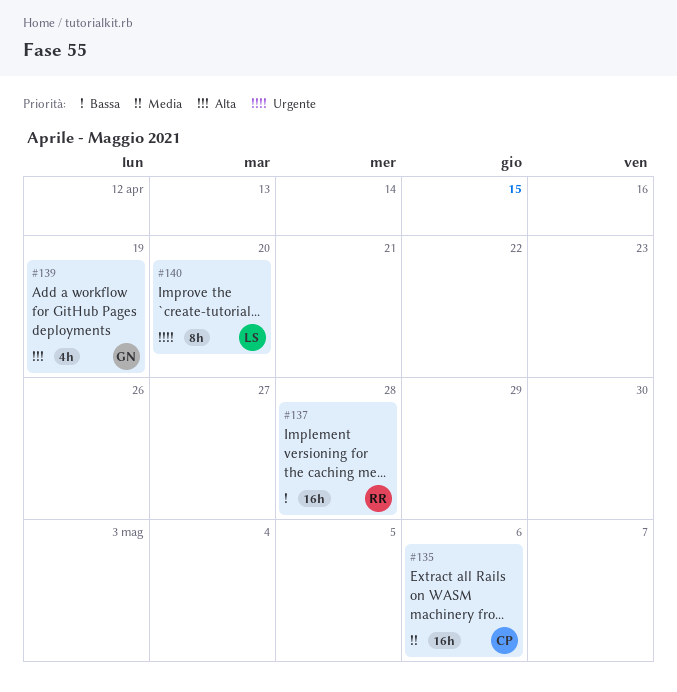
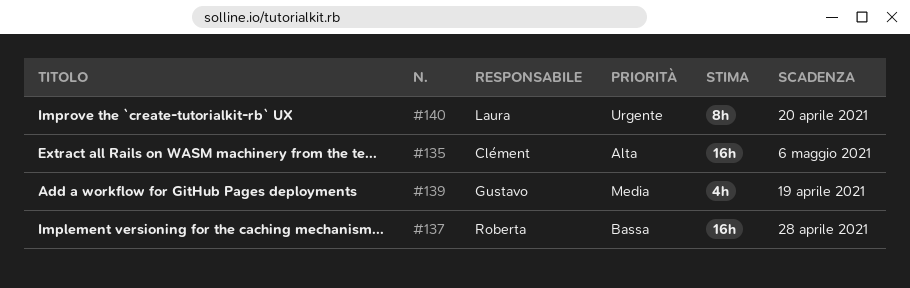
#135, priority: Media -> Alta
#139, priority: Alta -> Media

